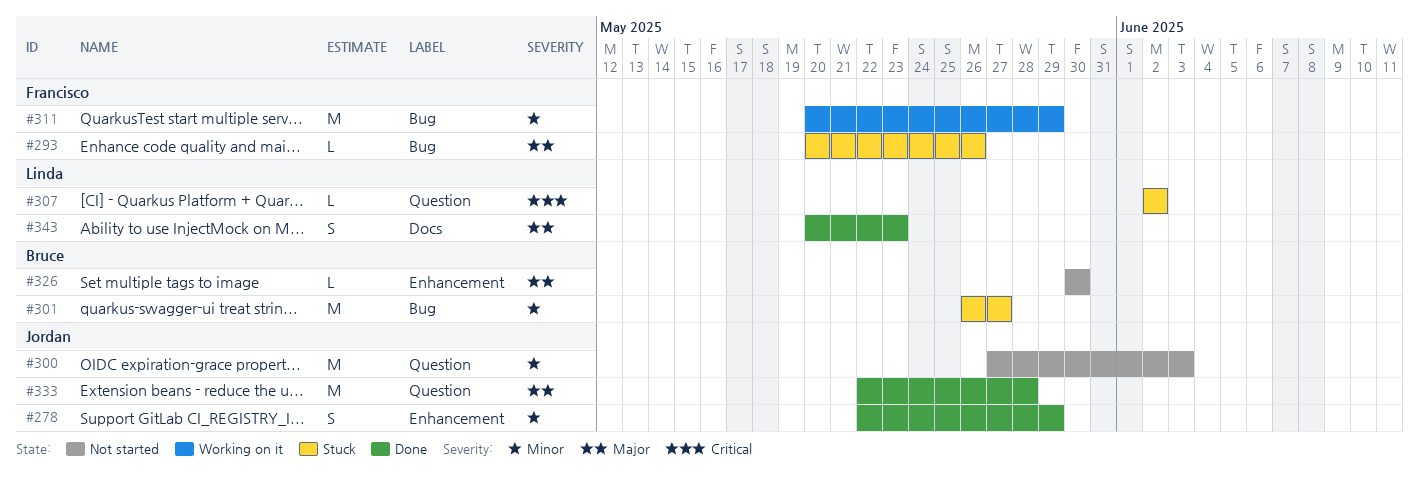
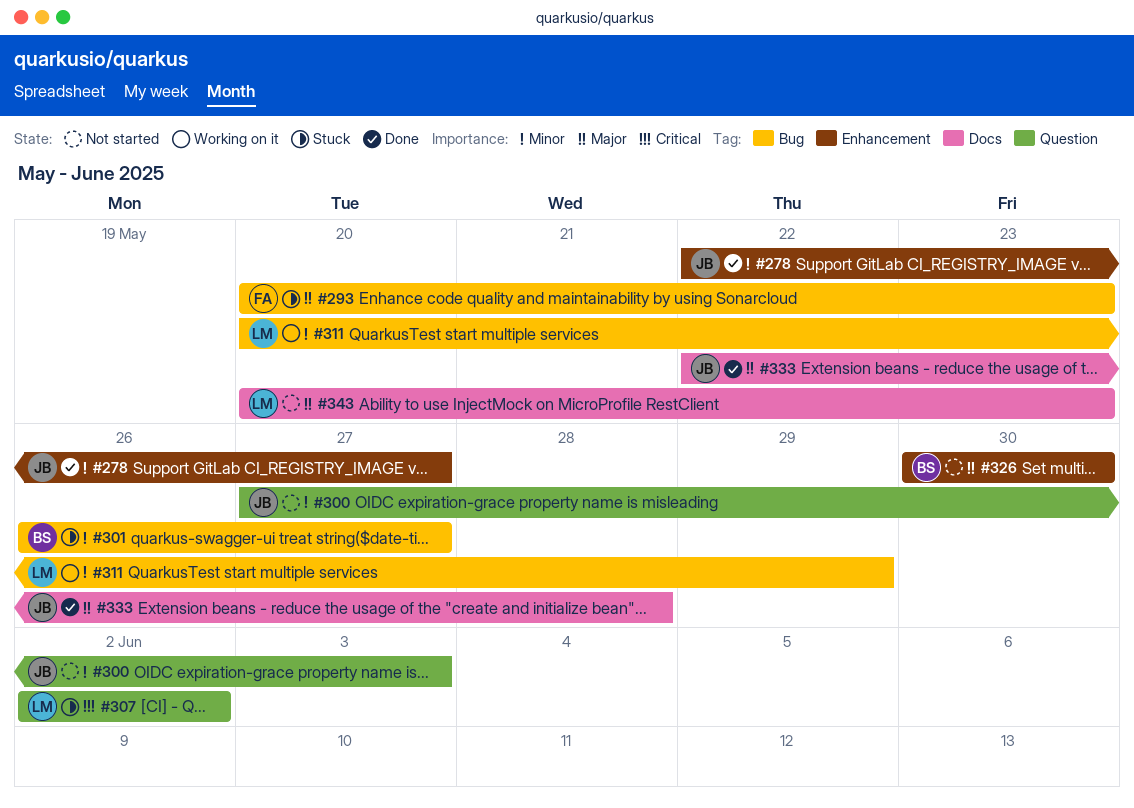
#278, due: May 29 -> May 27
#293, due: May 26 -> May 23
#311, owner: Francisco -> Linda
#333, label: Question -> Docs
#343, status: Done -> Not started

